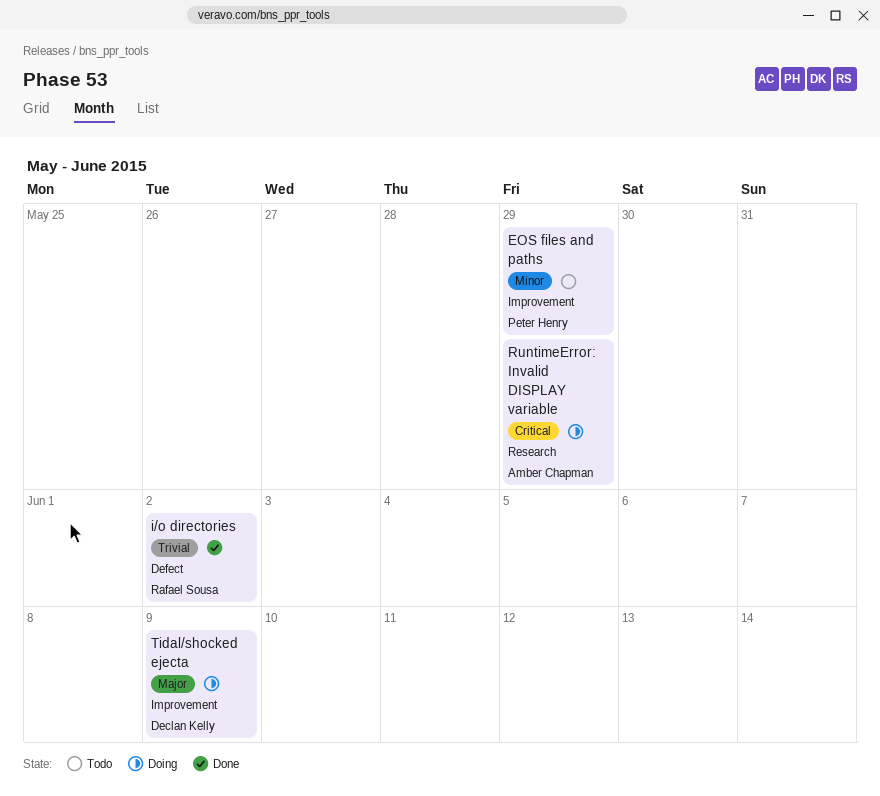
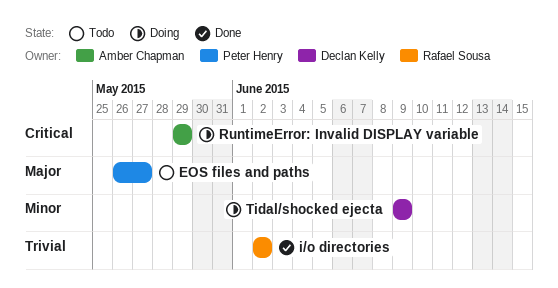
EOS files and paths, priority: Minor -> Major
EOS files and paths, due: May 29 -> May 27
Tidal/shocked ejecta, priority: Major -> Minor

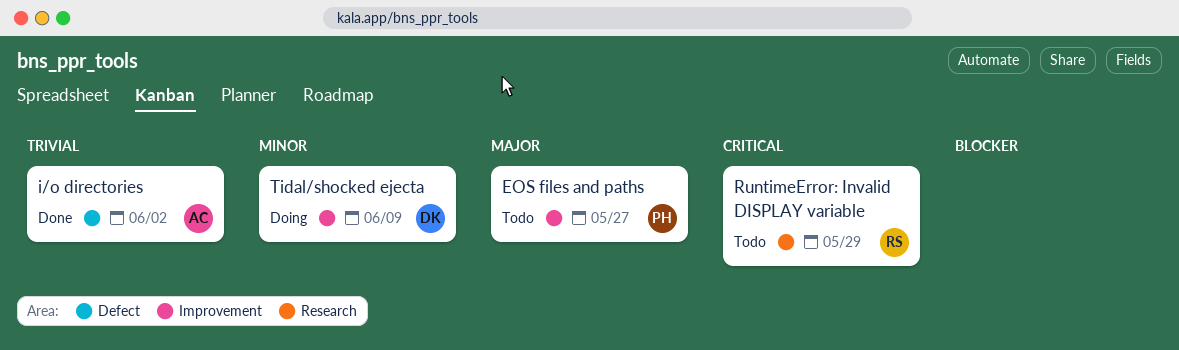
i/o directories, owner: Rafael Sousa -> Amber Chapman
RuntimeError: Invalid DISPLAY variable, status: Doing -> Todo
RuntimeError: Invalid DISPLAY variable, owner: Amber Chapman -> Rafael Sousa

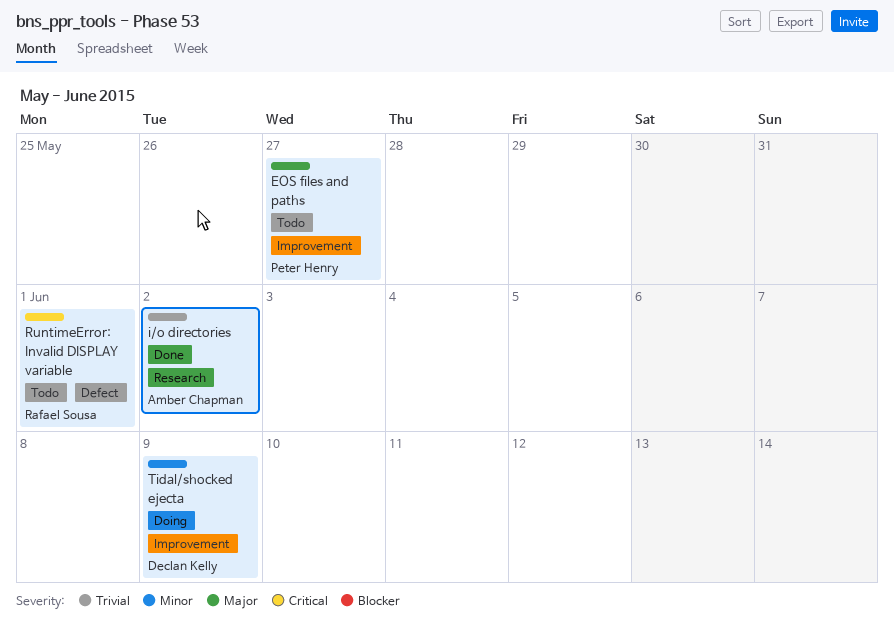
i/o directories, label: Defect -> Research
RuntimeError: Invalid DISPLAY variable, label: Research -> Defect
RuntimeError: Invalid DISPLAY variable, due: May 29 -> Jun 1

